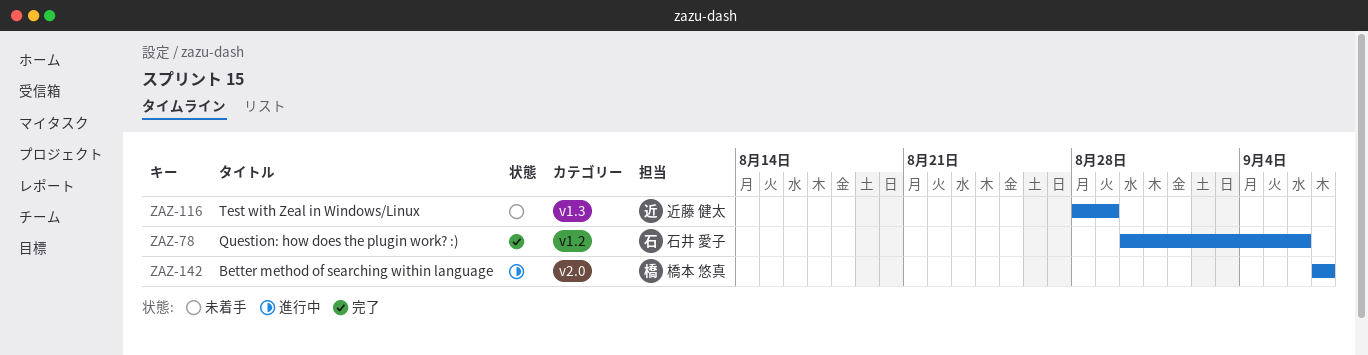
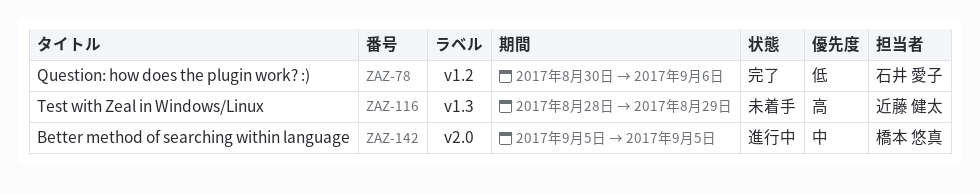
ZAZ-142, start: Sep 7 -> Sep 5
ZAZ-142, due: Sep 7 -> Sep 5

